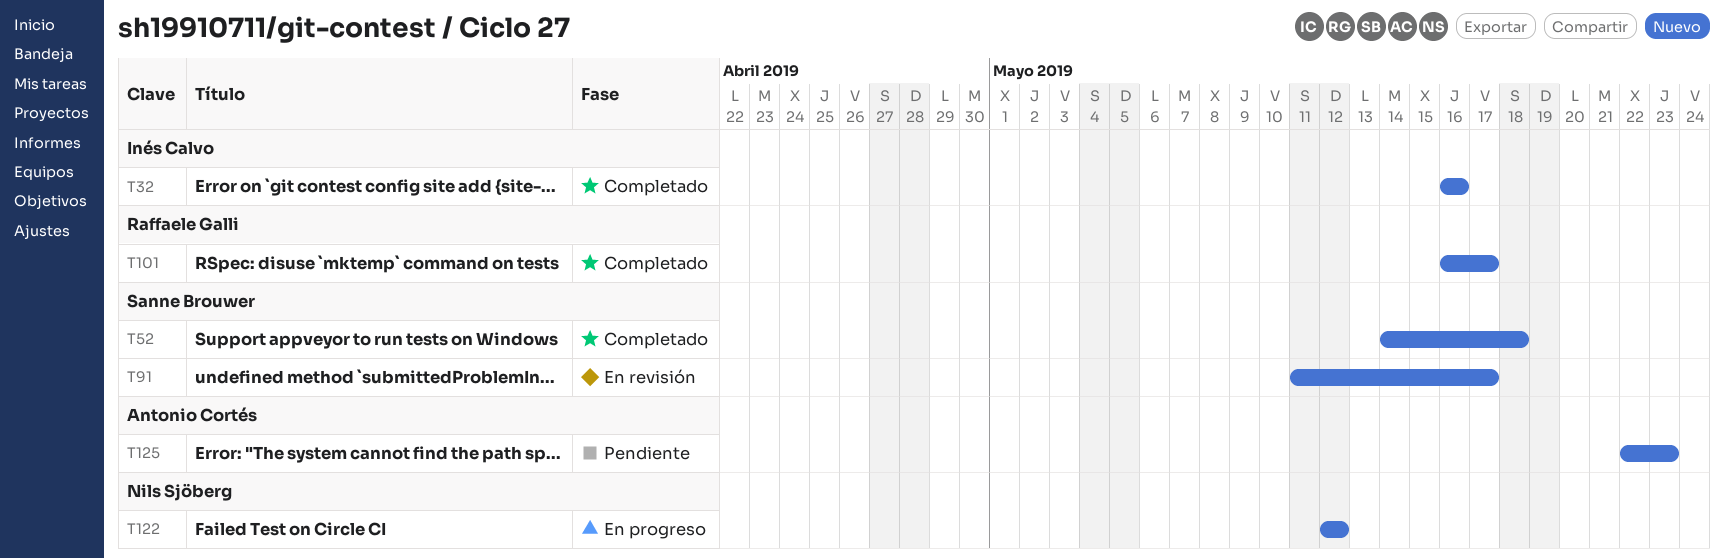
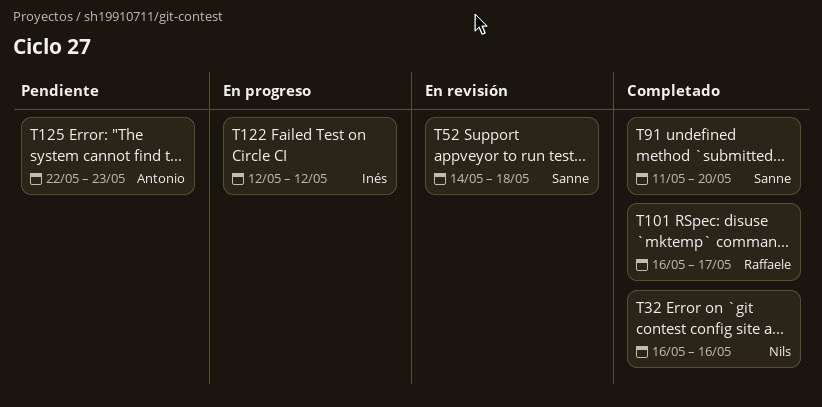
T32, owner: Inés Calvo -> Nils Sjöberg
T52, status: Completado -> En revisión
T91, status: En revisión -> Completado
T91, due: May 17 -> May 20
T122, owner: Nils Sjöberg -> Inés Calvo

